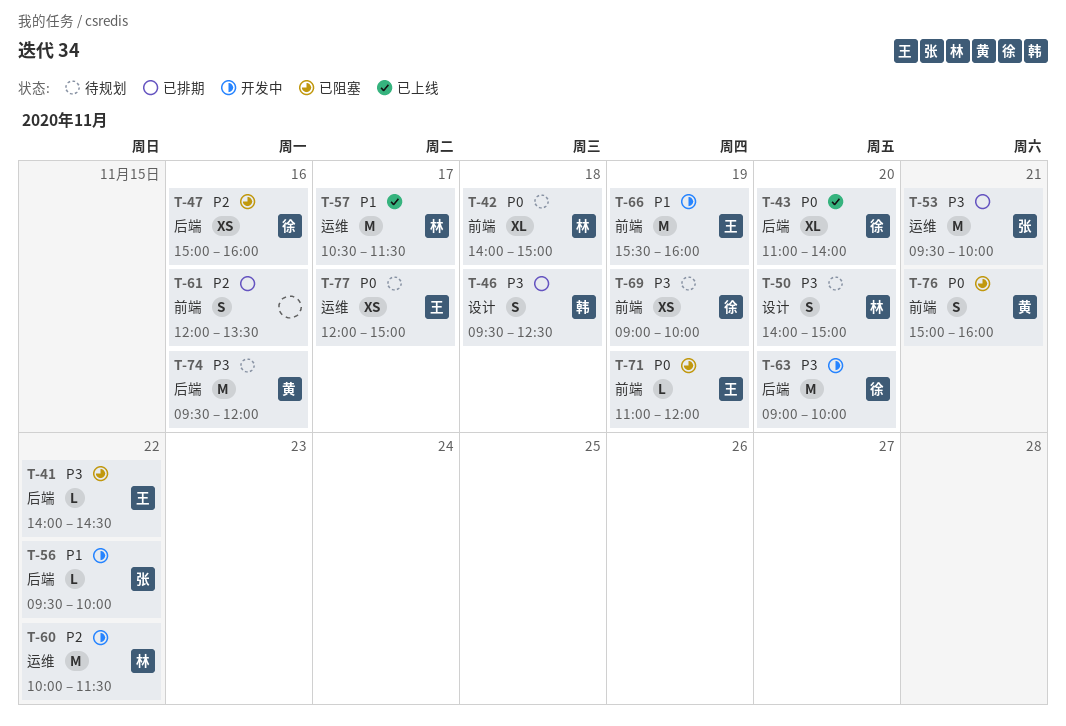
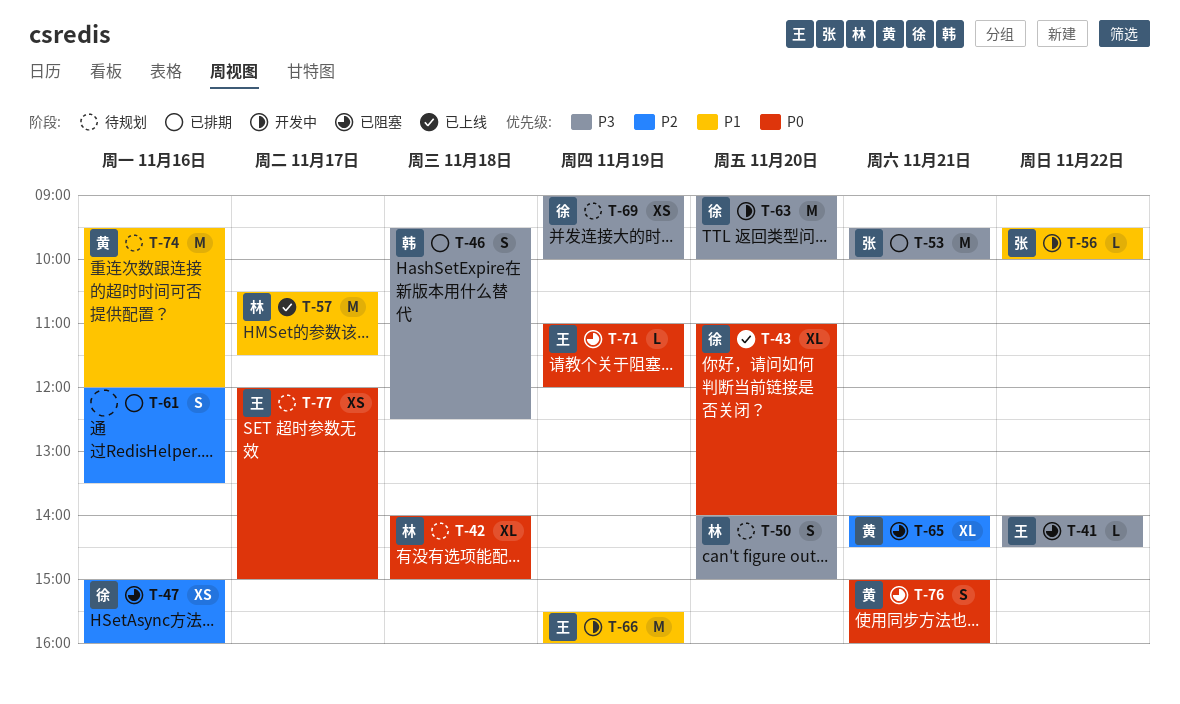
T-60: present -> none
T-65: none -> present
T-74, priority: P3 -> P1

